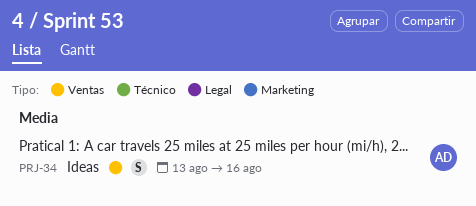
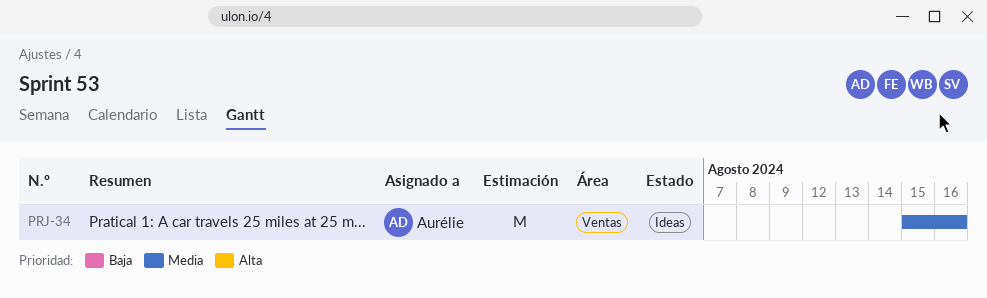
PRJ-34, estimate: S -> M
PRJ-34, start: Aug 13 -> Aug 15

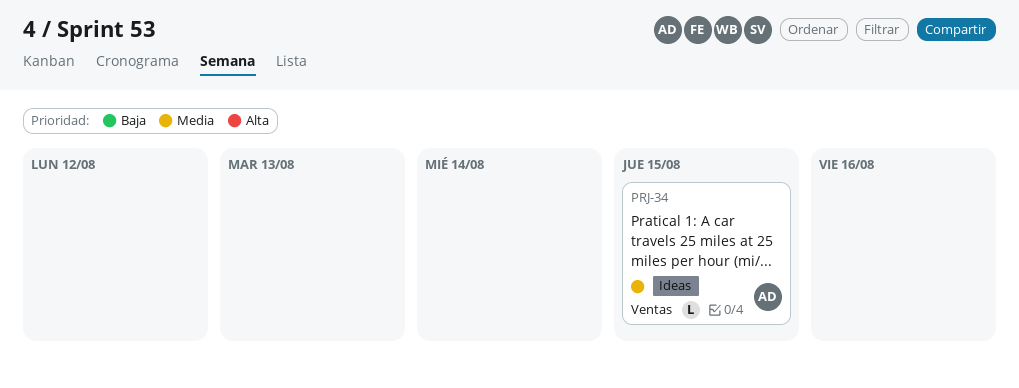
PRJ-34, estimate: M -> L
PRJ-34, due: Aug 16 -> Aug 15

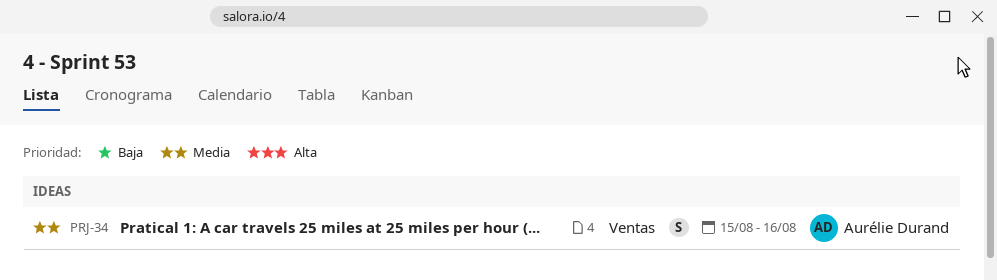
PRJ-34, estimate: L -> S
PRJ-34, due: Aug 15 -> Aug 16

